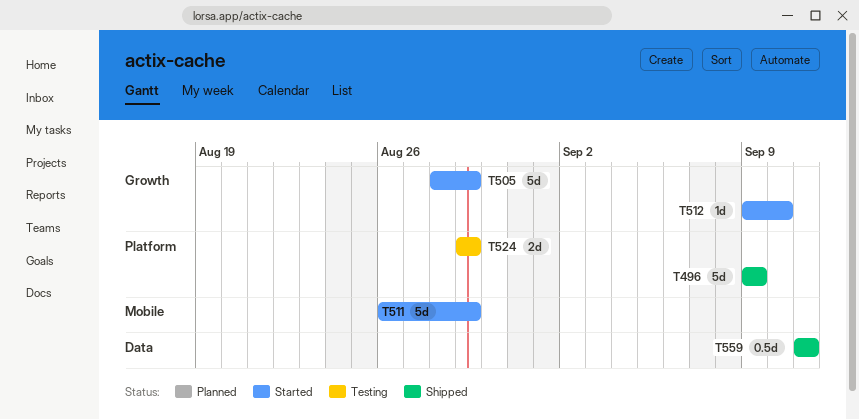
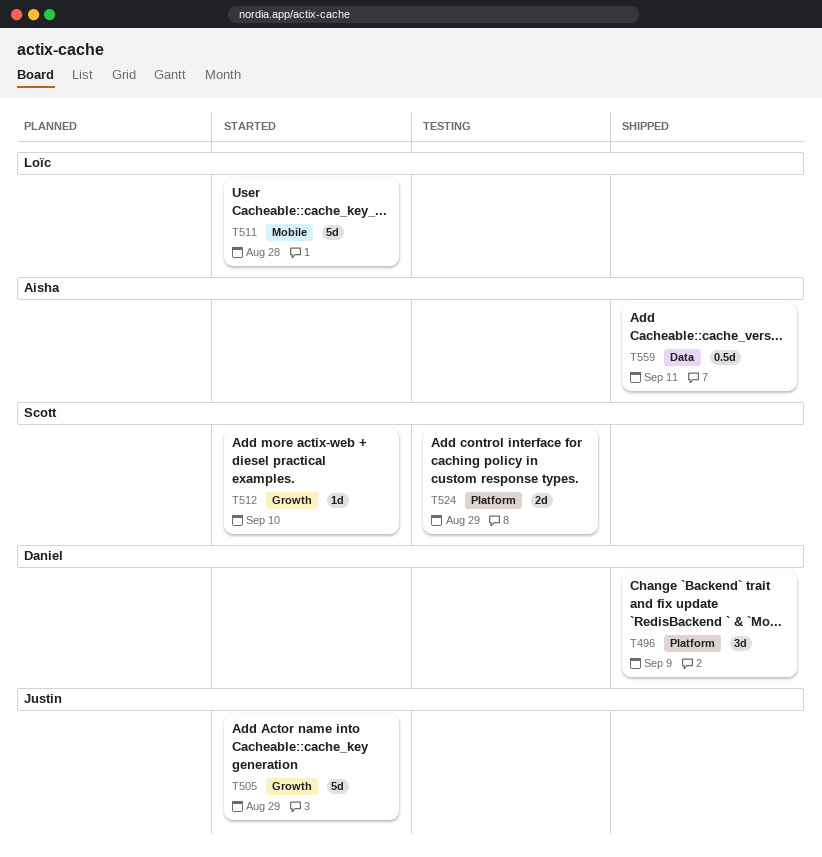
T496, estimate: 5d -> 3d
T511, due: Aug 29 -> Aug 28

